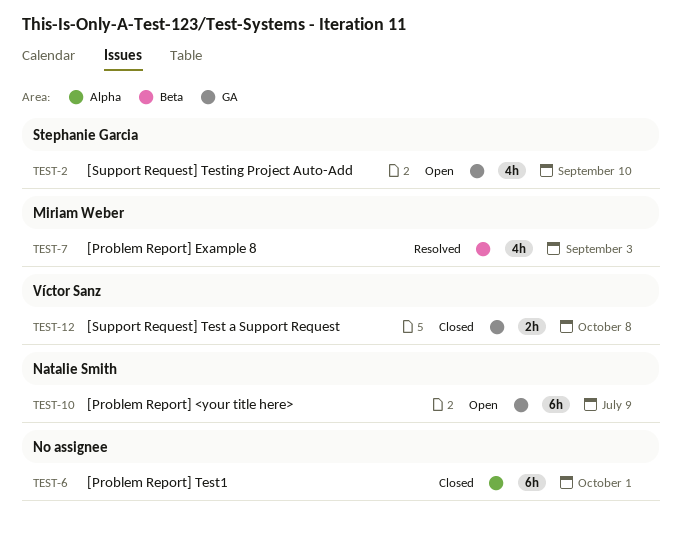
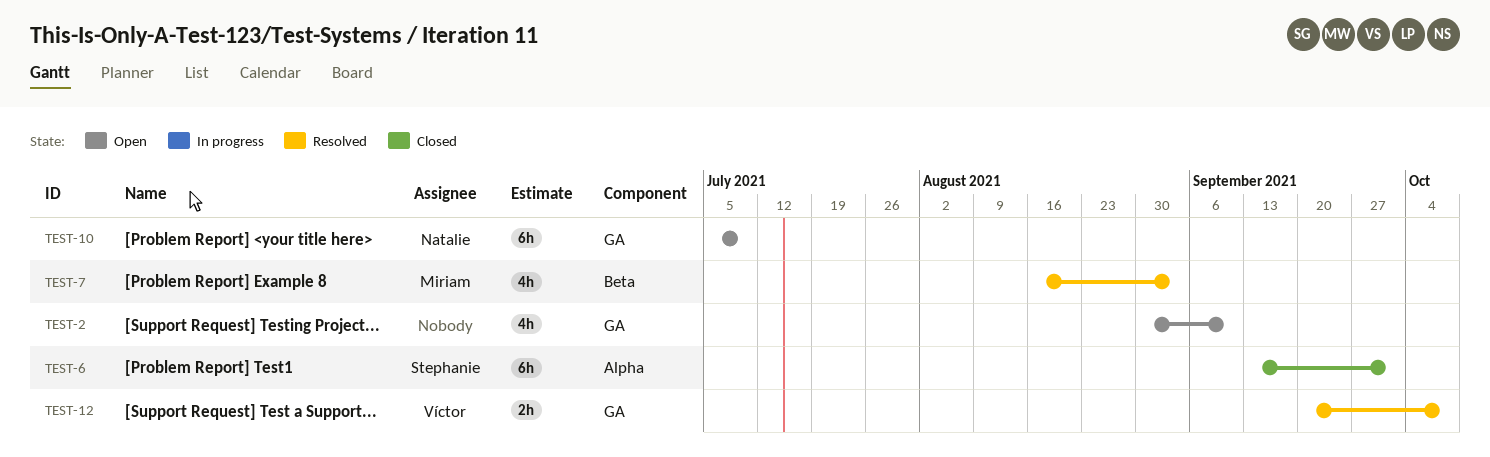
TEST-2, owner: Stephanie Garcia -> none
TEST-6, owner: none -> Stephanie Garcia
TEST-12, status: Closed -> Resolved

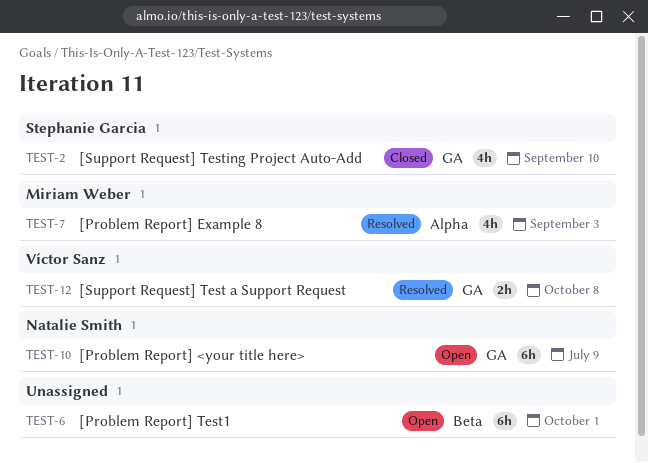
TEST-2, status: Open -> Closed
TEST-2, owner: none -> Stephanie Garcia
TEST-6, status: Closed -> Open
TEST-6, owner: Stephanie Garcia -> none
TEST-6, label: Alpha -> Beta
TEST-7, label: Beta -> Alpha

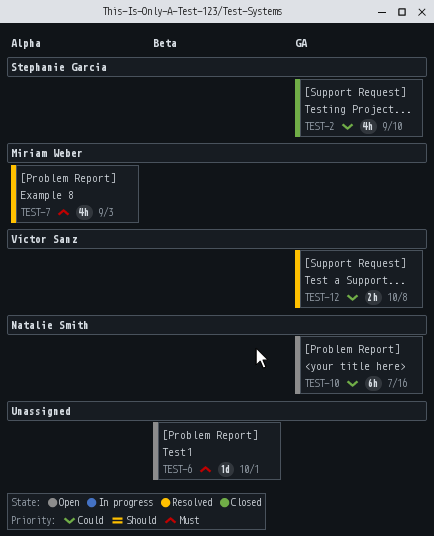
TEST-6, estimate: 6h -> 1d
TEST-10, due: Jul 9 -> Jul 16

